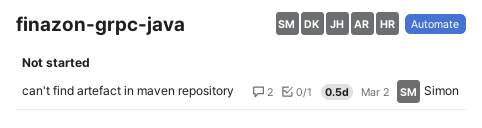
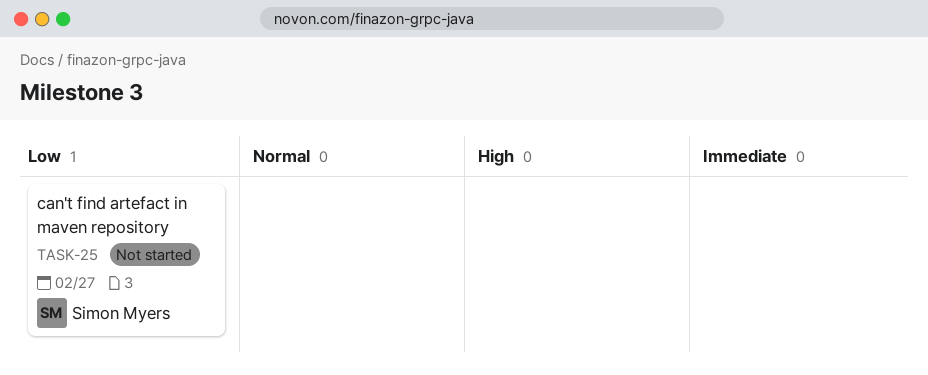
can't find artefact in maven repository, due: Mar 2 -> Feb 27

